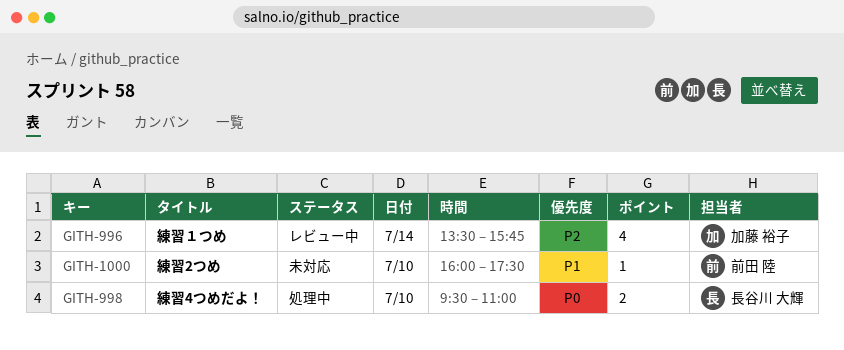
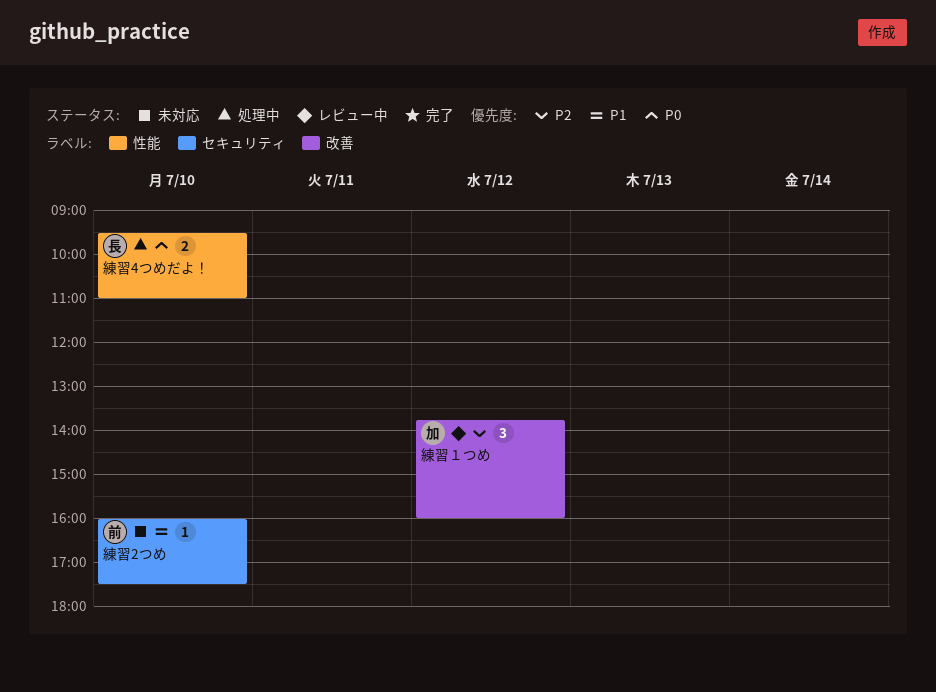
練習１つめ, estimate: 4 -> 3
練習１つめ, day: Jul 14 -> Jul 12
練習１つめ, begins: 13:30 -> 13:45
練習１つめ, ends: 15:45 -> 16:00

